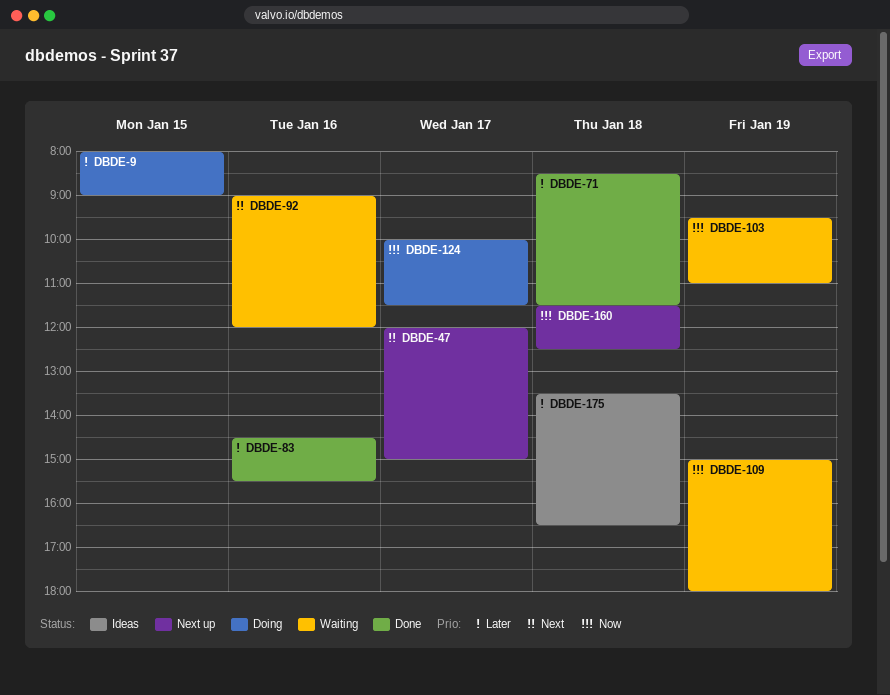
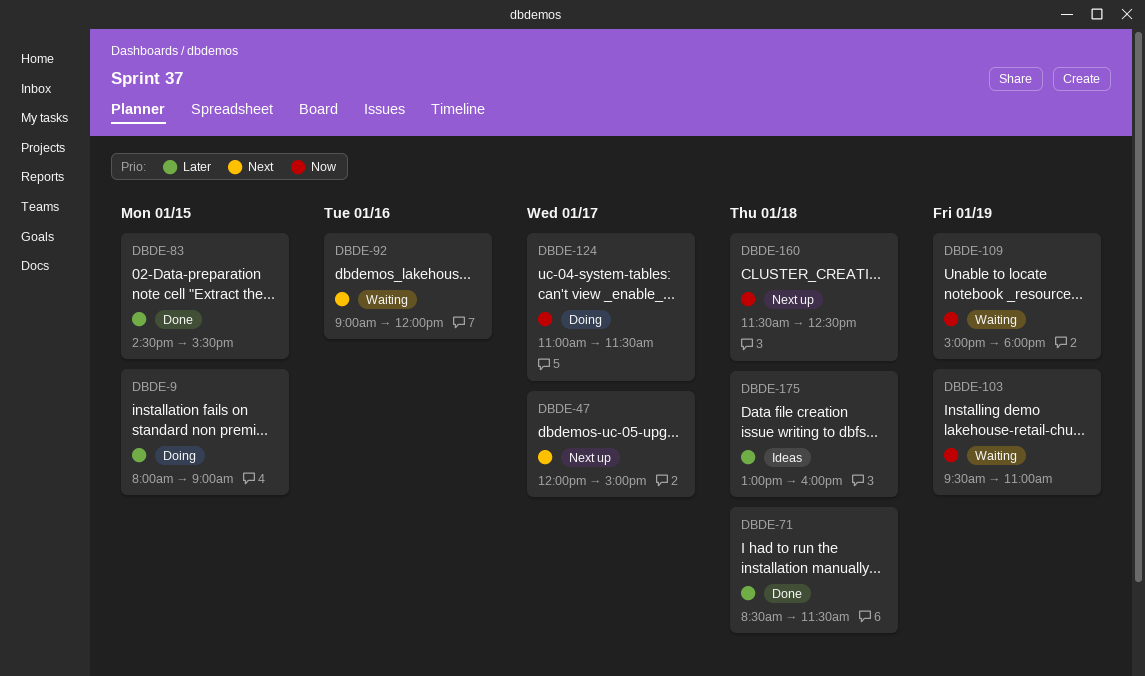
DBDE-83, day: Jan 16 -> Jan 15
DBDE-124, begins: 10:00 -> 11:00
DBDE-175, begins: 13:30 -> 13:00
DBDE-175, ends: 16:30 -> 16:00

